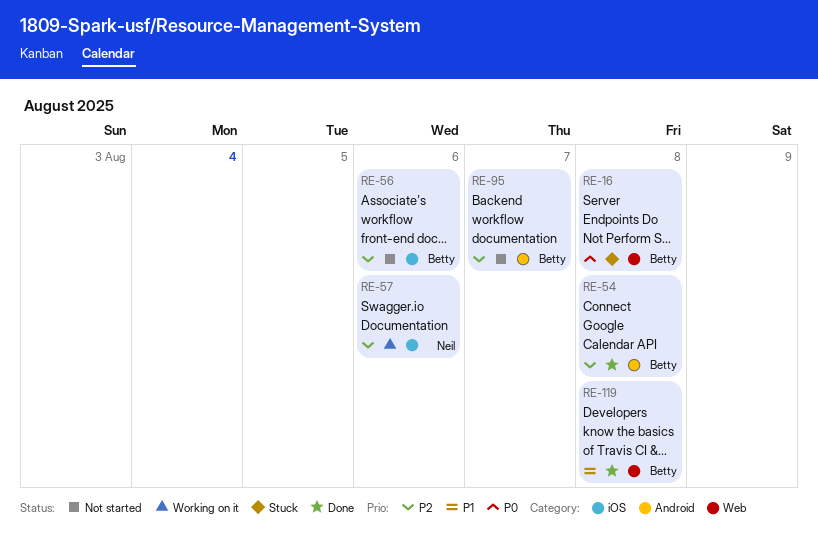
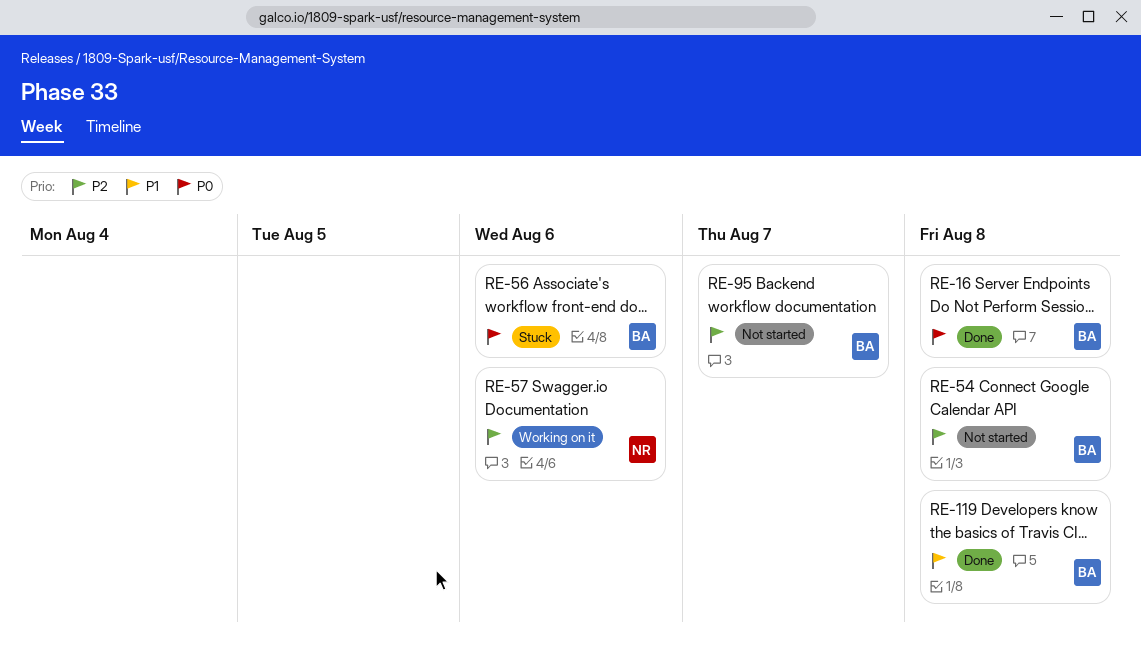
RE-16, status: Stuck -> Done
RE-54, status: Done -> Not started
RE-56, status: Not started -> Stuck
RE-56, priority: P2 -> P0

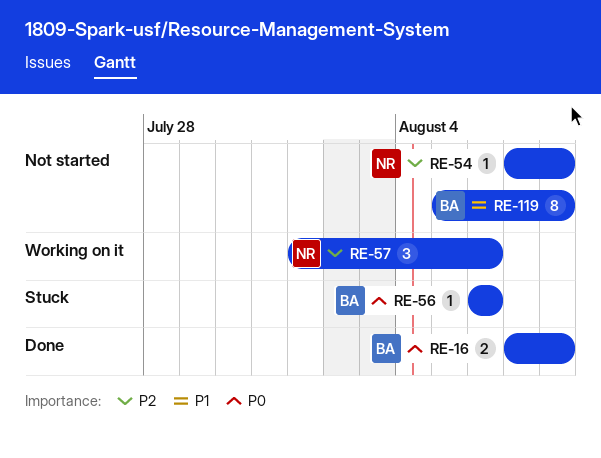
RE-54, owner: BA -> NR
RE-95: present -> none
RE-119, status: Done -> Not started

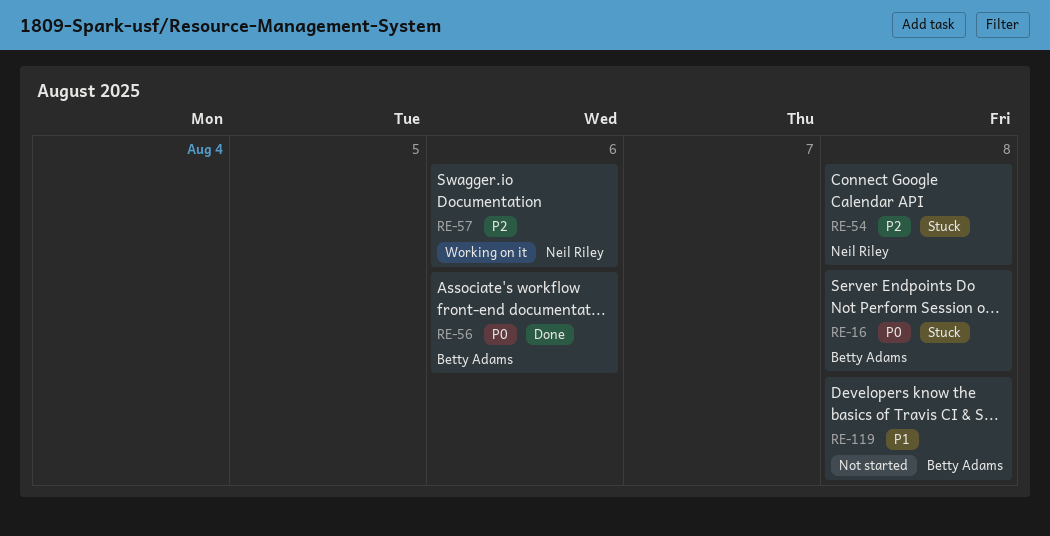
RE-16, status: Done -> Stuck
RE-54, status: Not started -> Stuck
RE-56, status: Stuck -> Done

